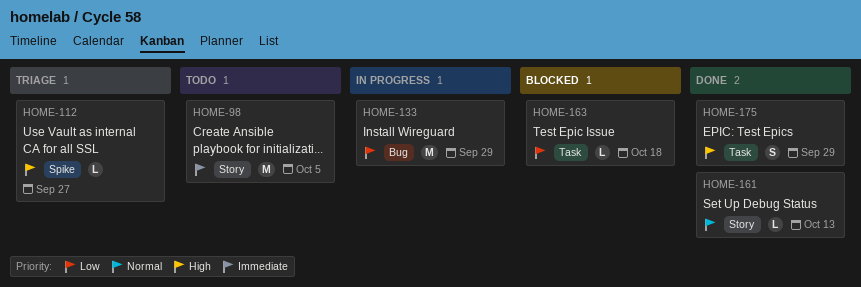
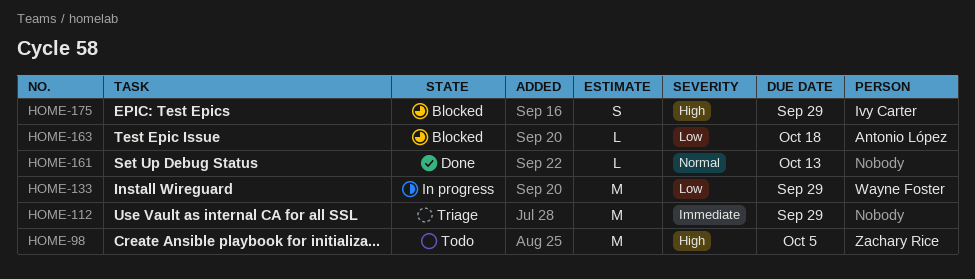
HOME-98, priority: Immediate -> High
HOME-112, priority: High -> Immediate
HOME-112, estimate: L -> M
HOME-112, due: Sep 27 -> Sep 29
HOME-175, status: Done -> Blocked

